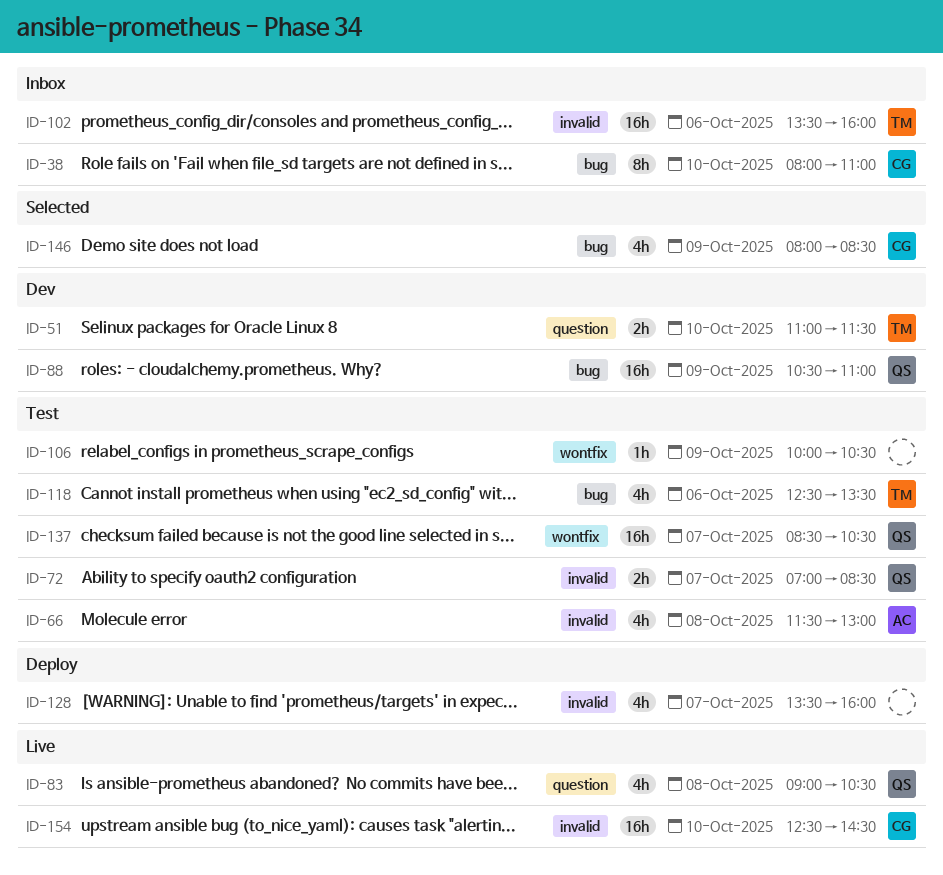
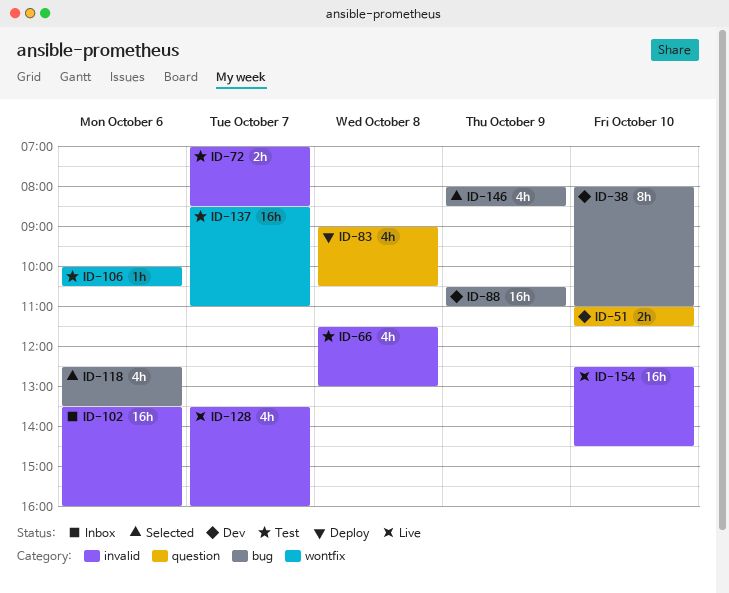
ID-38, status: Inbox -> Dev
ID-83, status: Live -> Deploy
ID-106, day: Oct 9 -> Oct 6
ID-118, status: Test -> Selected
ID-128, status: Deploy -> Live
ID-137, ends: 10:30 -> 11:00

